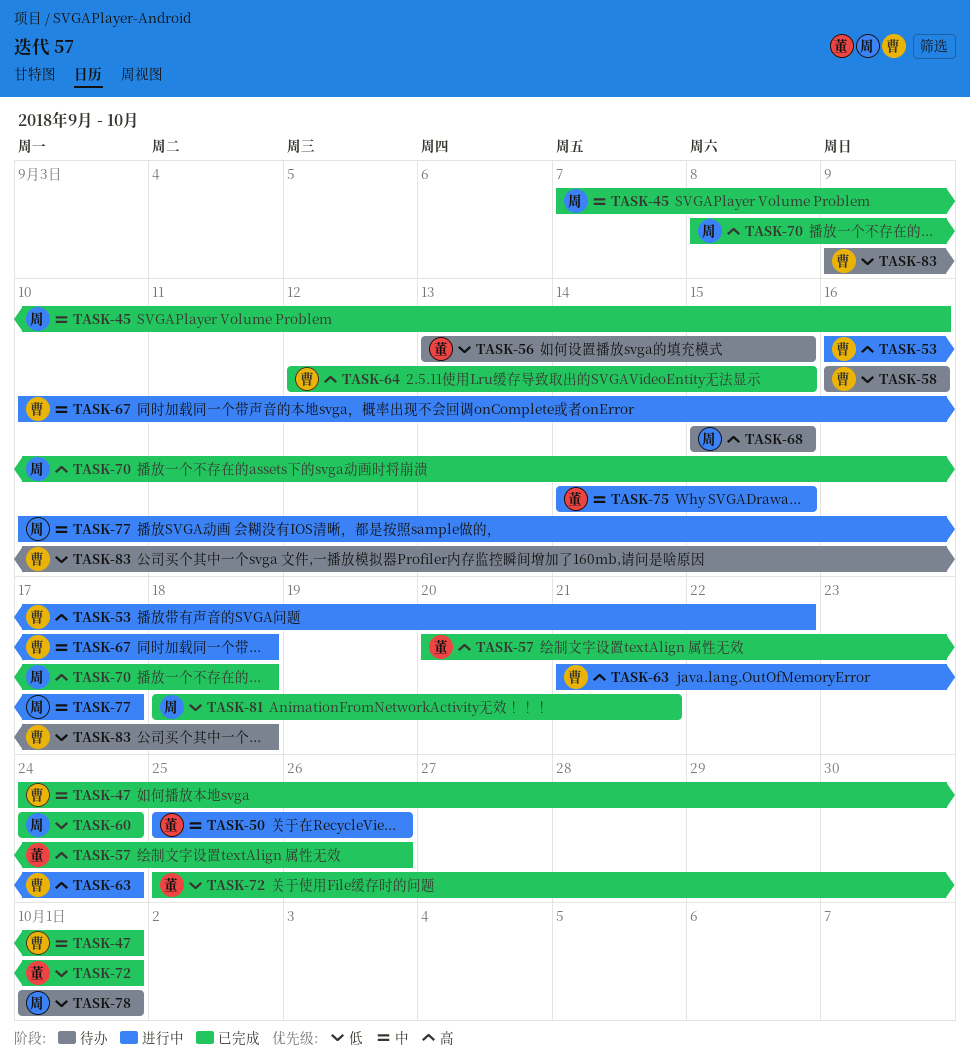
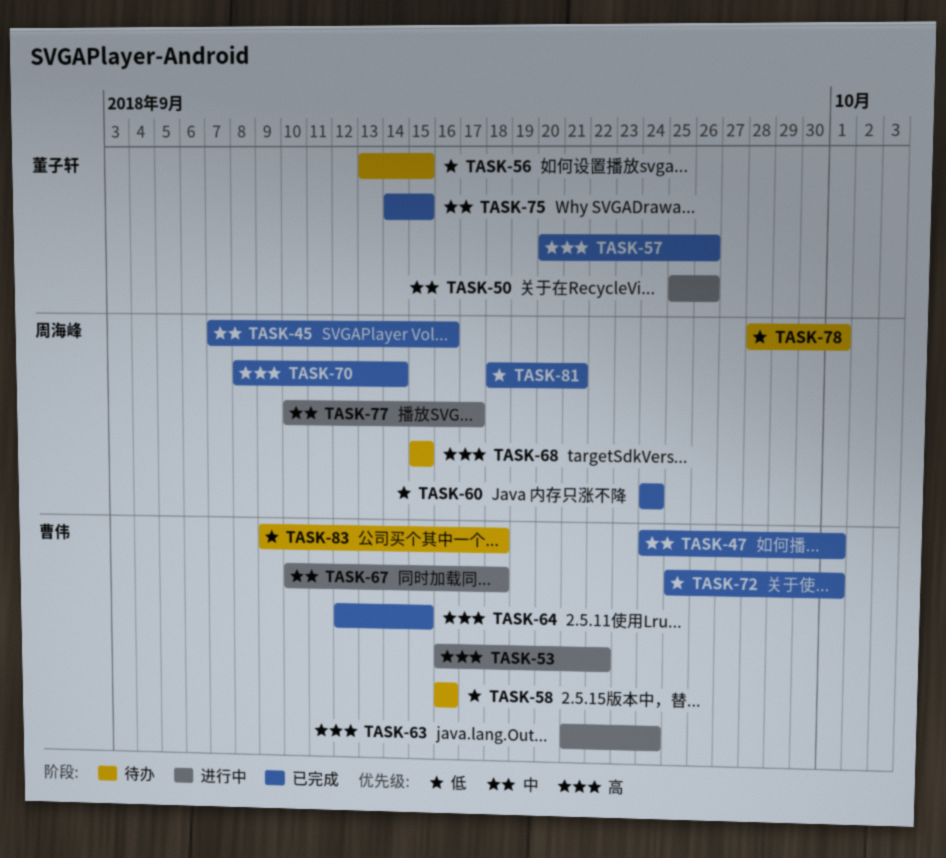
TASK-70, due: Sep 18 -> Sep 14
TASK-72, owner: 董子轩 -> 曹伟
TASK-75, status: 进行中 -> 已完成
TASK-78, start: Oct 1 -> Sep 28

